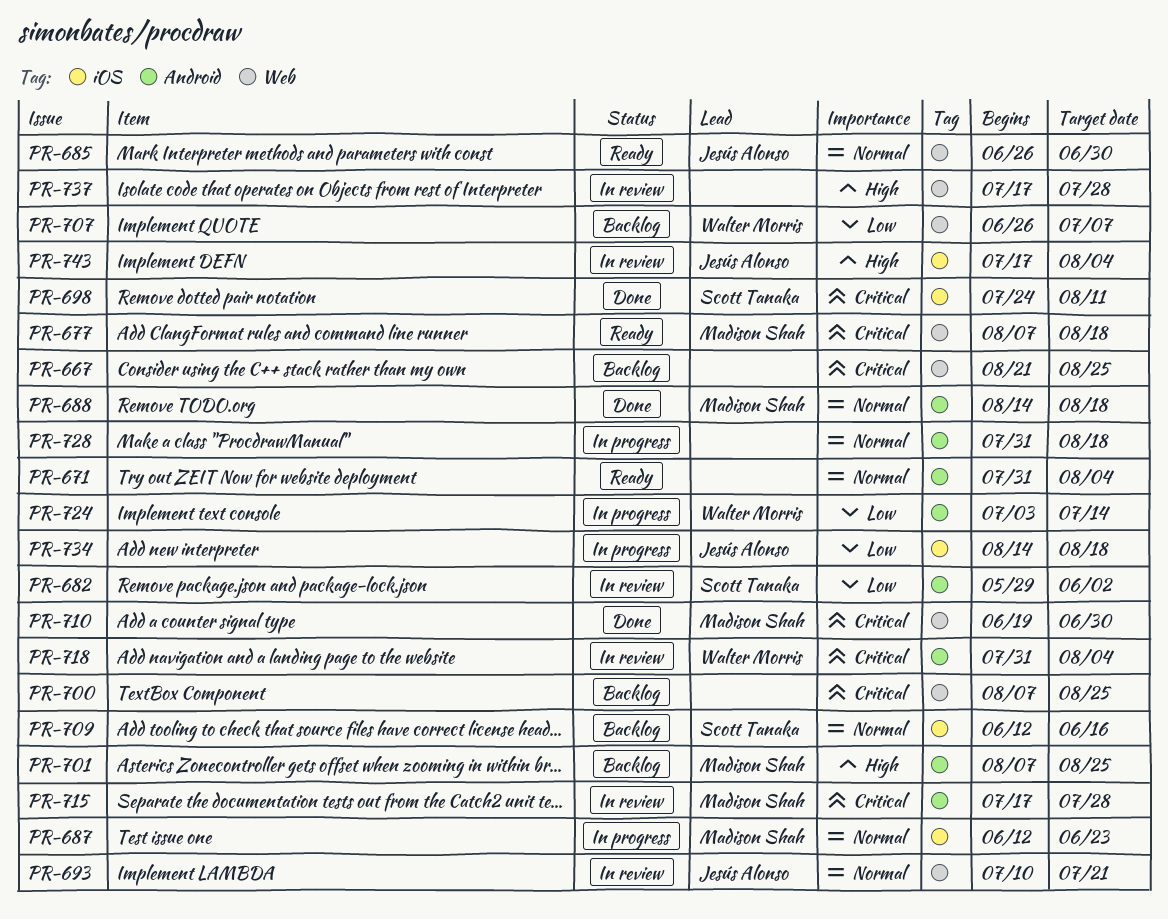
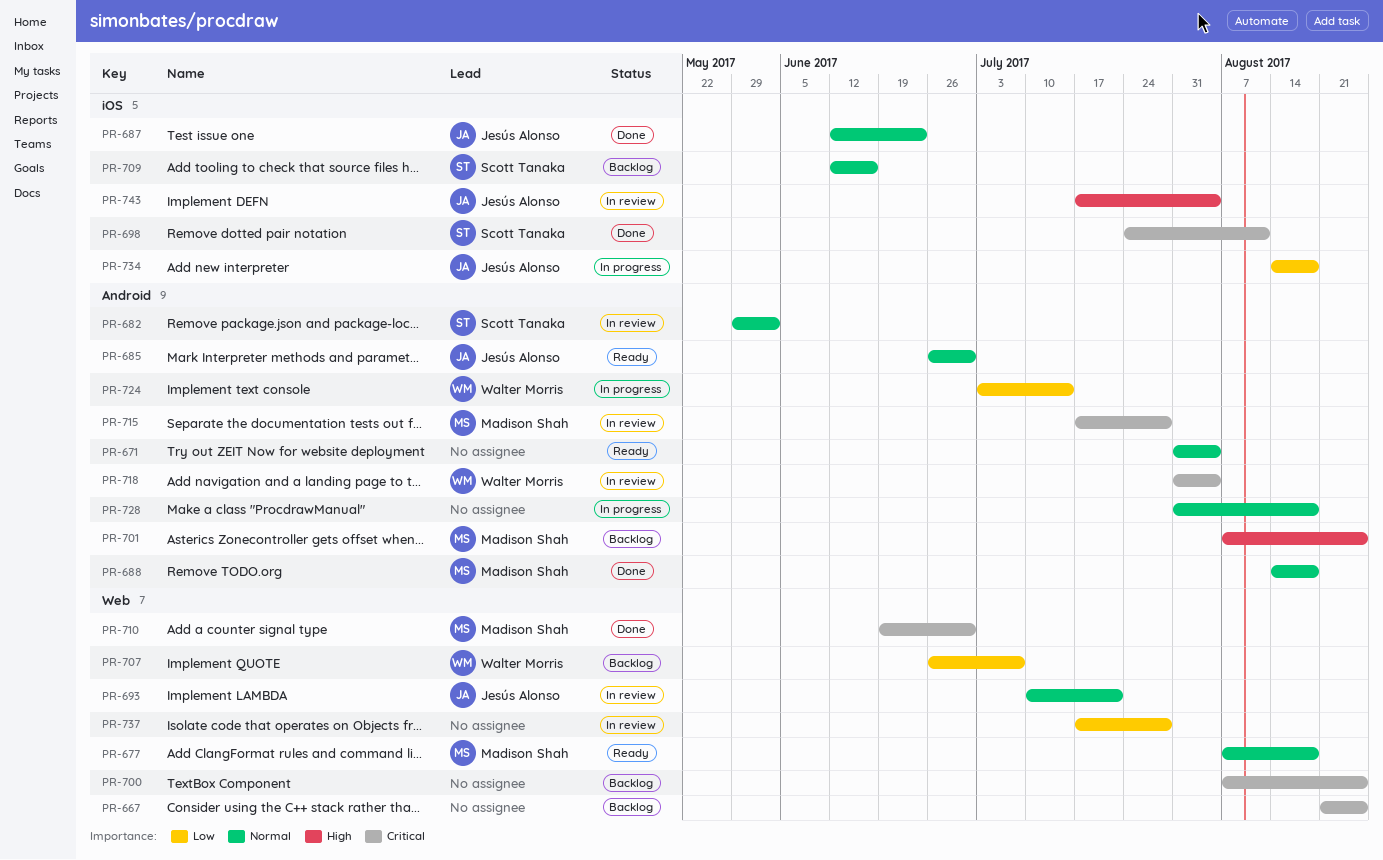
PR-677, priority: Critical -> Normal
PR-682, priority: Low -> Normal
PR-685, label: Web -> Android
PR-687, status: In progress -> Done
PR-687, owner: Madison Shah -> Jesús Alonso
PR-737, priority: High -> Low

